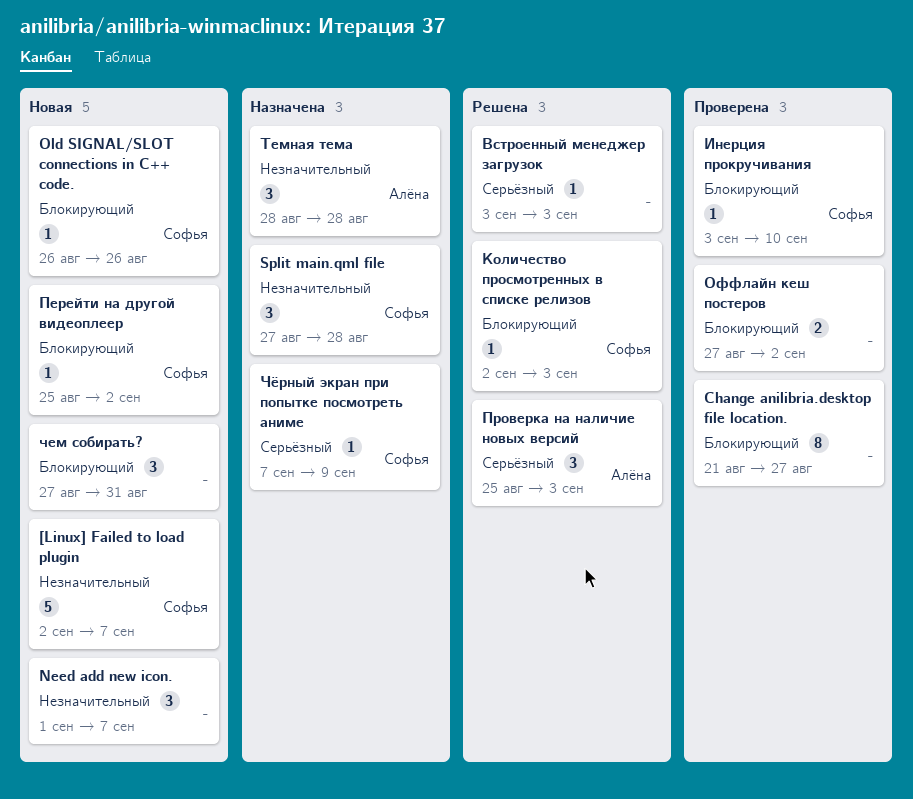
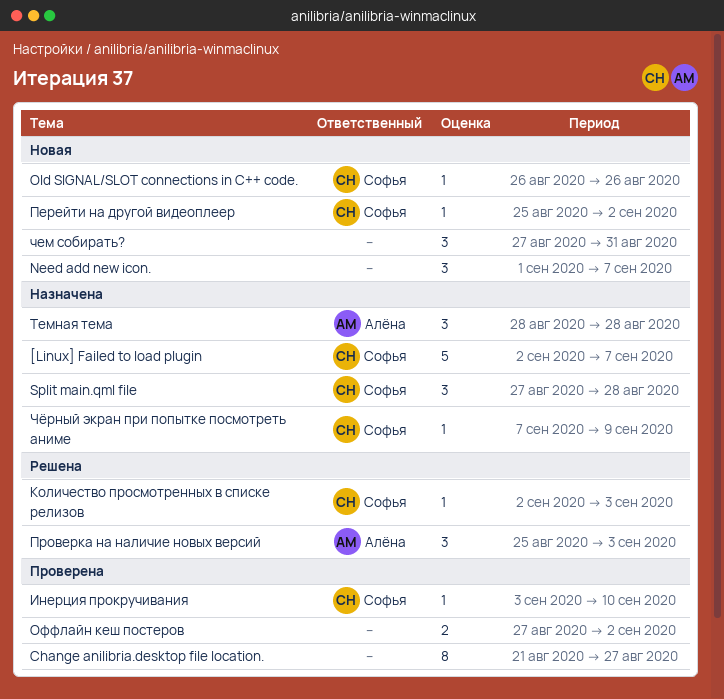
[Linux] Failed to load plugin, status: Новая -> Назначена
Встроенный менеджер загрузок: present -> none

